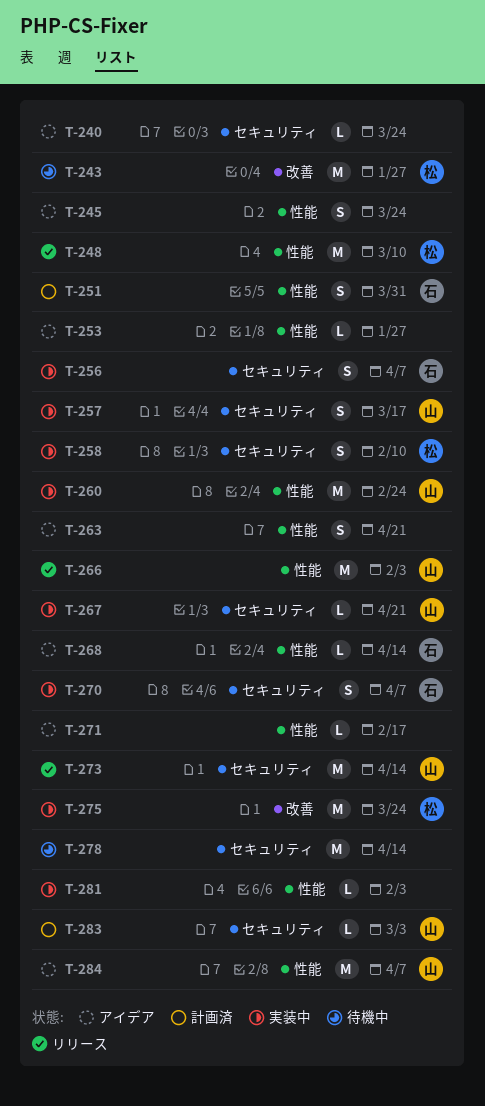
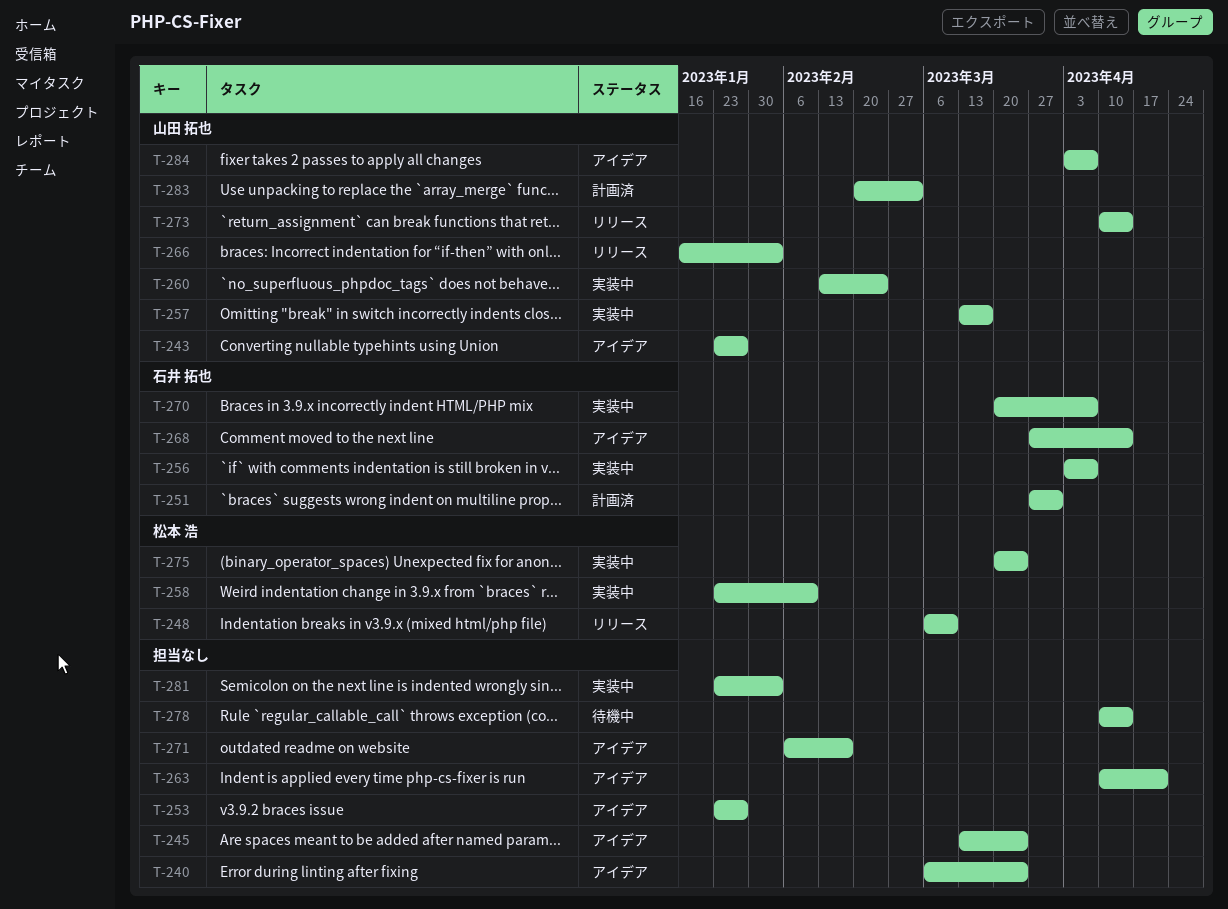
T-243, status: 待機中 -> アイデア
T-243, owner: 松本 浩 -> 山田 拓也
T-267: present -> none

